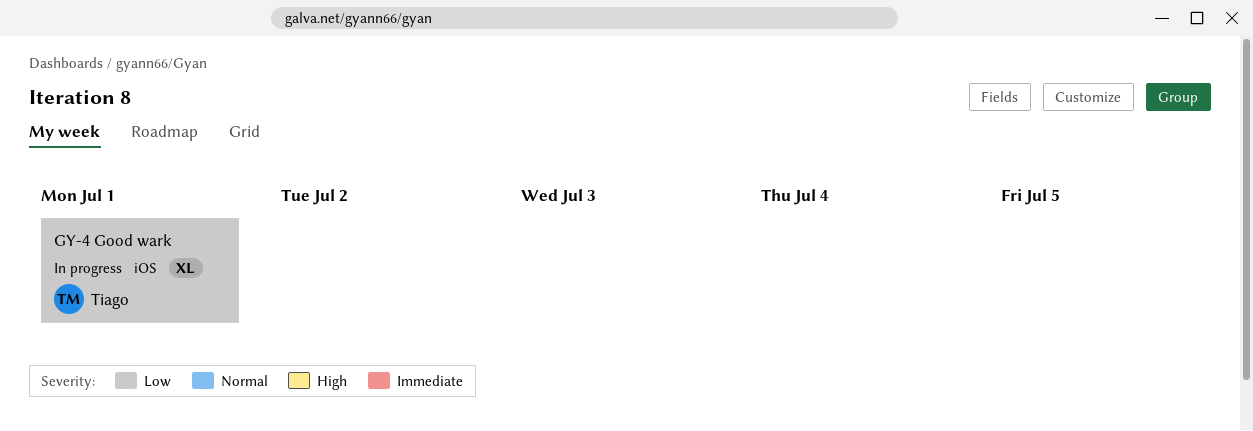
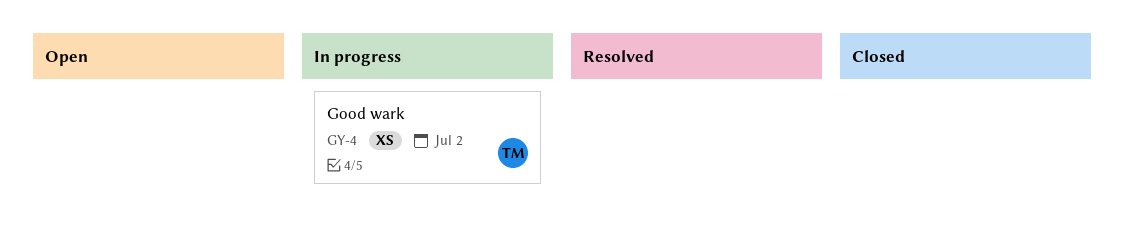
GY-4, estimate: XL -> XS
GY-4, due: Jul 1 -> Jul 2

